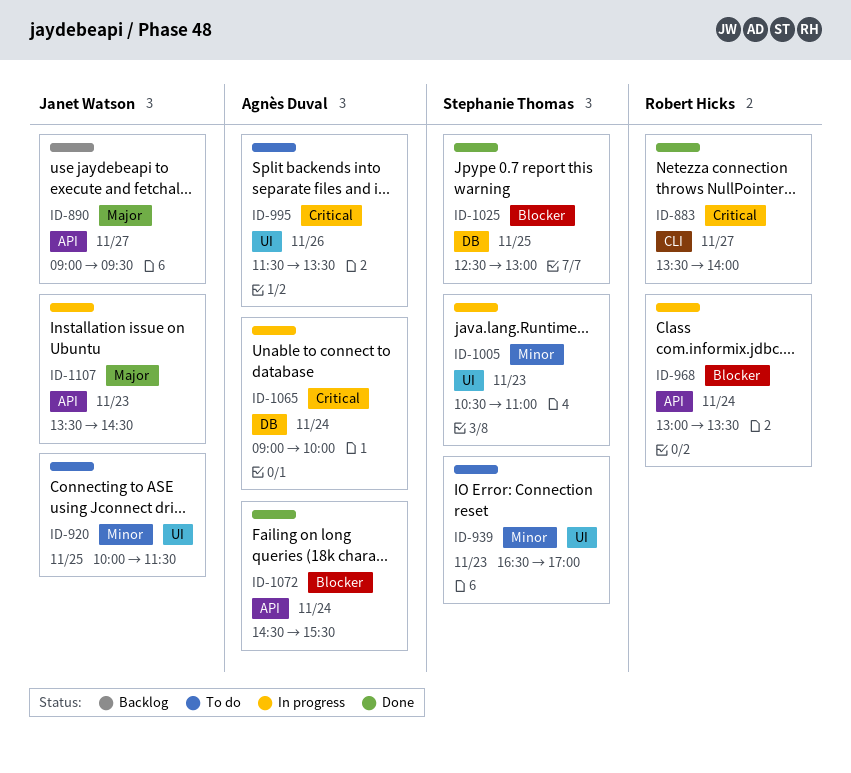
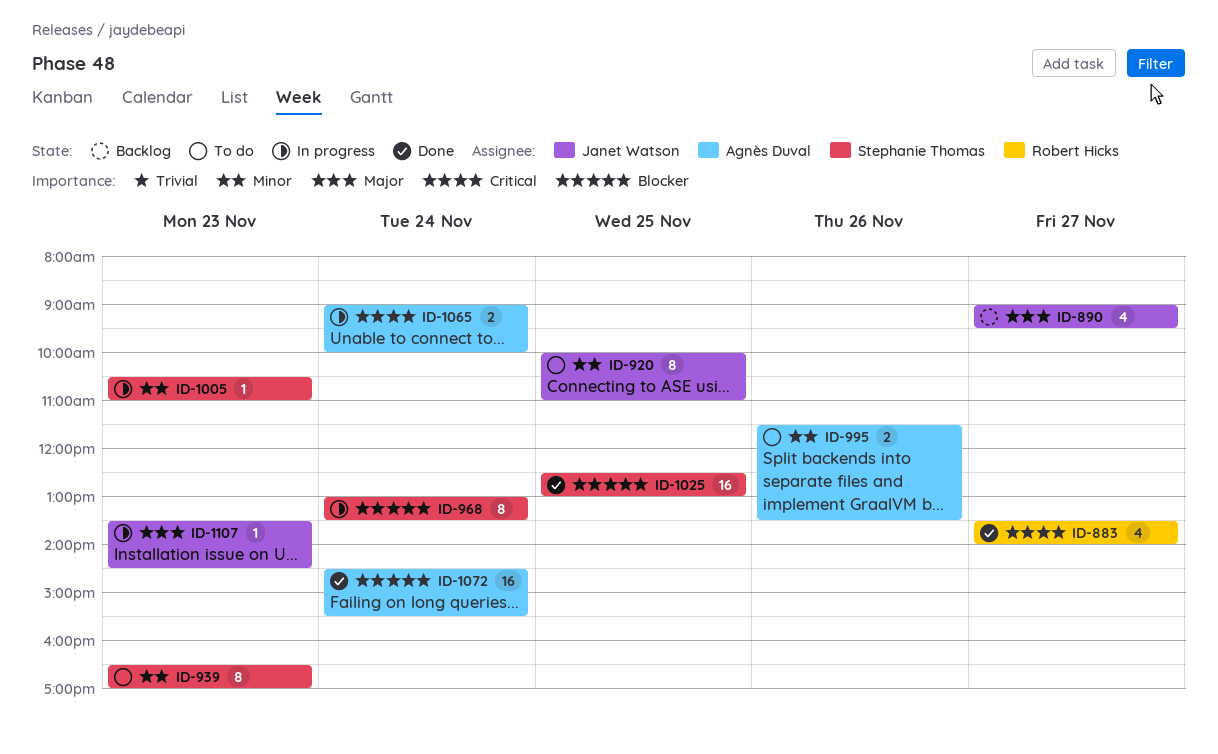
ID-920, ends: 11:30 -> 11:00
ID-968, owner: Robert Hicks -> Stephanie Thomas
ID-995, priority: Critical -> Minor

